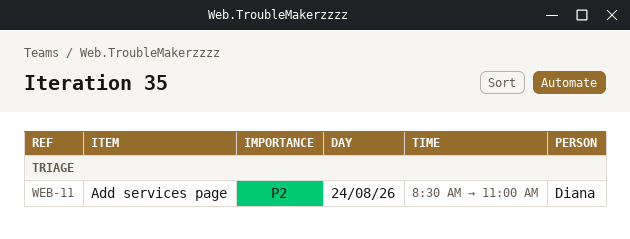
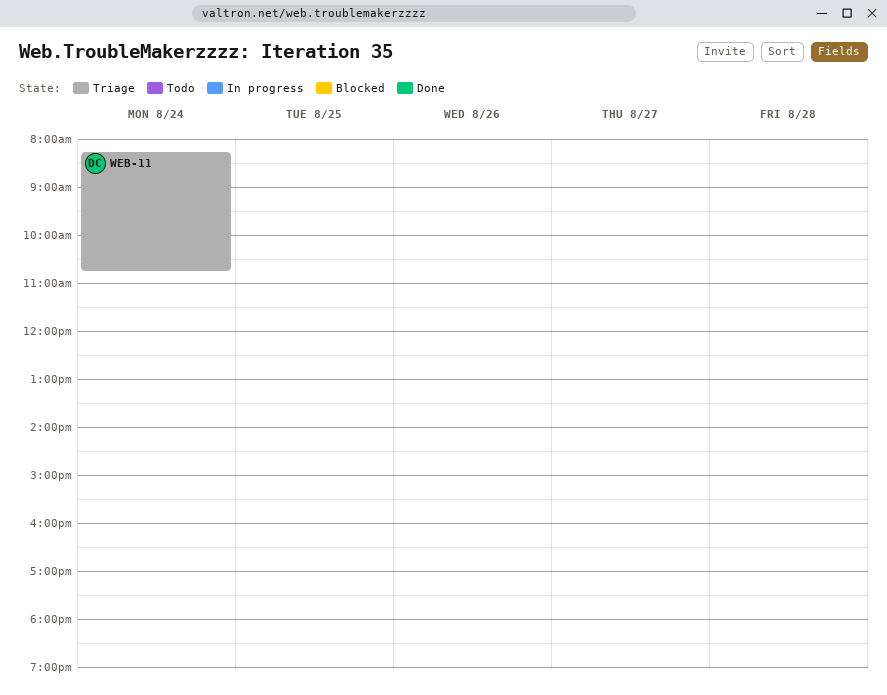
WEB-11, begins: 08:30 -> 08:15
WEB-11, ends: 11:00 -> 10:45

